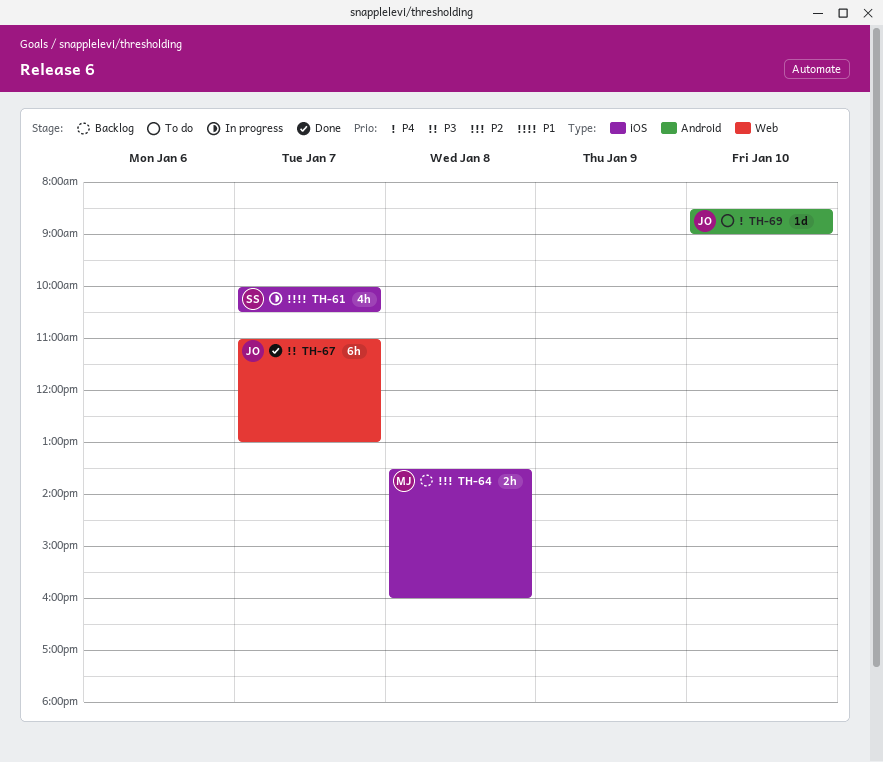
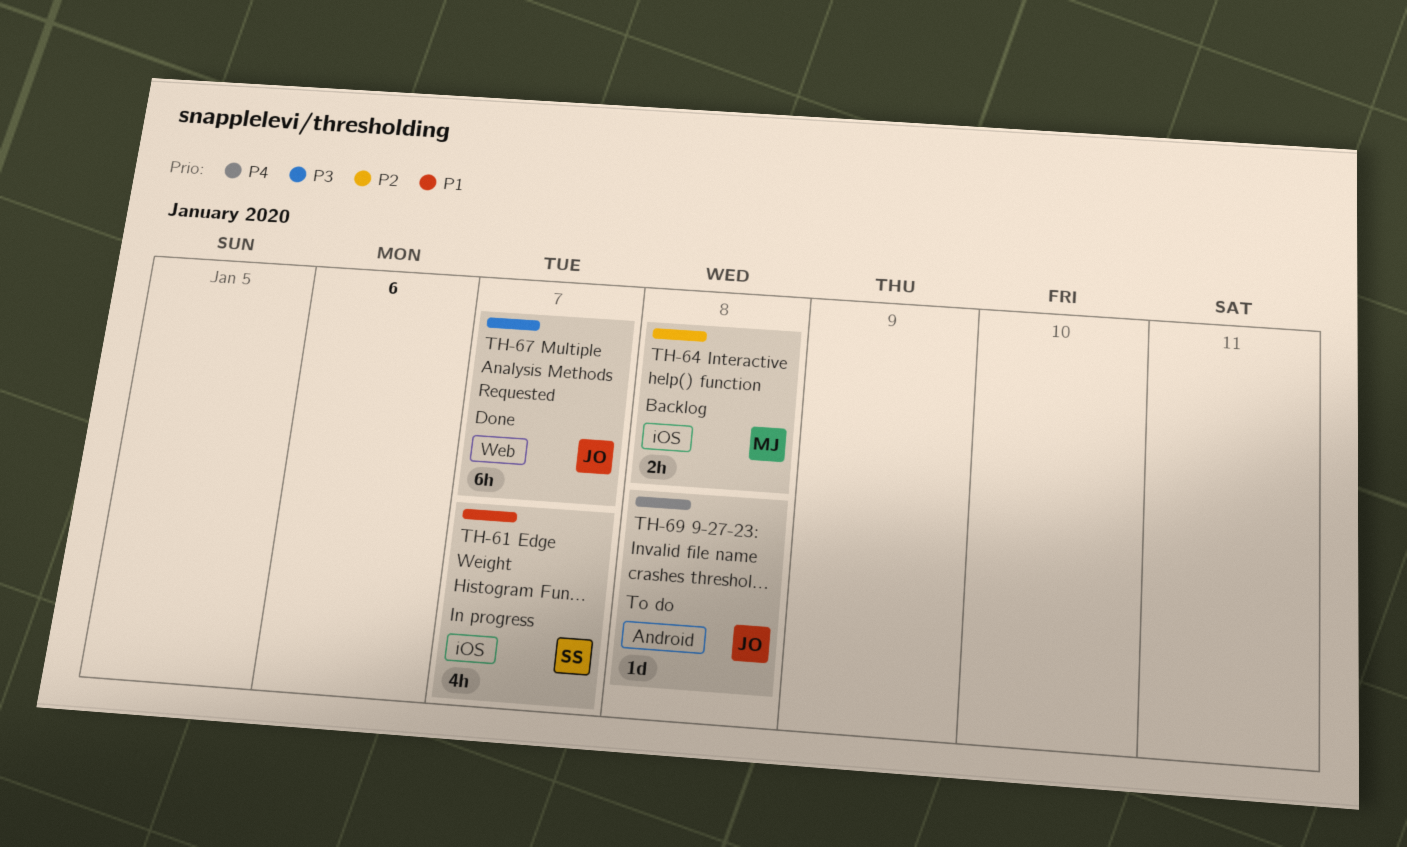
TH-69, day: Jan 10 -> Jan 8

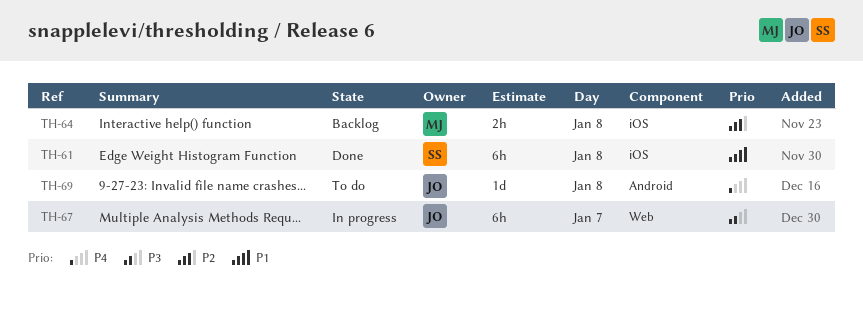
TH-61, status: In progress -> Done
TH-61, estimate: 4h -> 6h
TH-61, day: Jan 7 -> Jan 8
TH-67, status: Done -> In progress

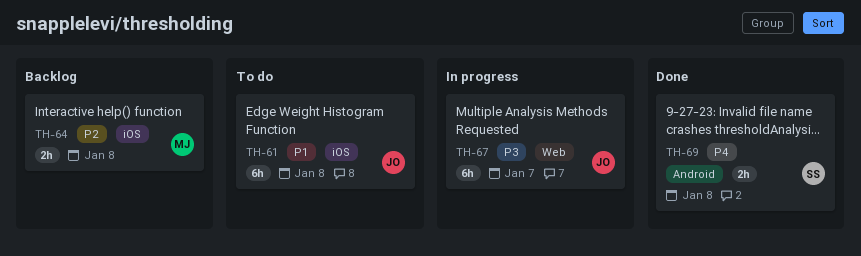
TH-61, status: Done -> To do
TH-61, owner: SS -> JO
TH-69, status: To do -> Done
TH-69, owner: JO -> SS
TH-69, estimate: 1d -> 2h

